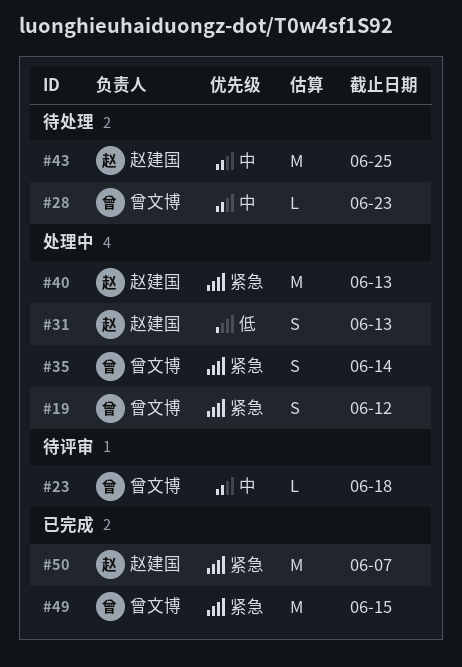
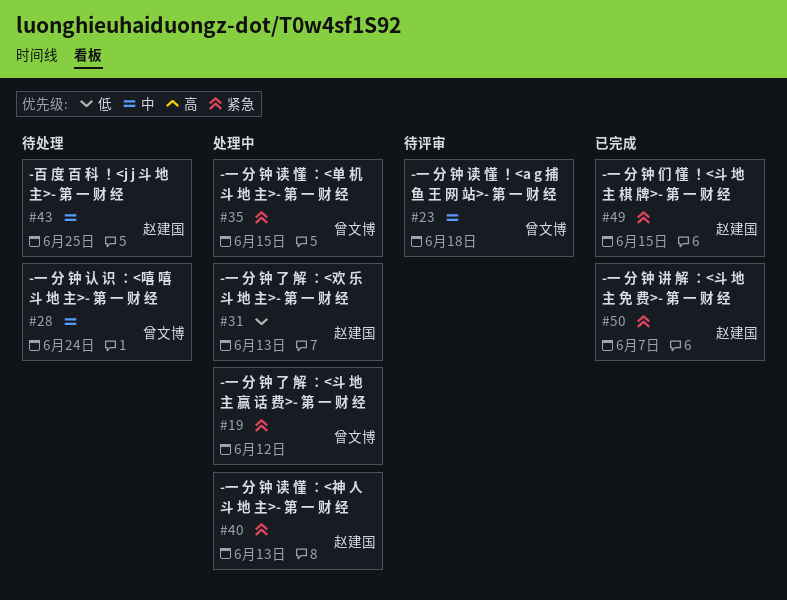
#28, due: Jun 23 -> Jun 24
#35, due: Jun 14 -> Jun 15
#49, owner: 曾文博 -> 赵建国

